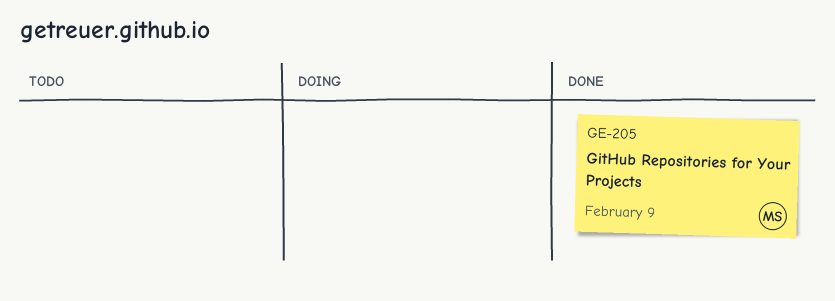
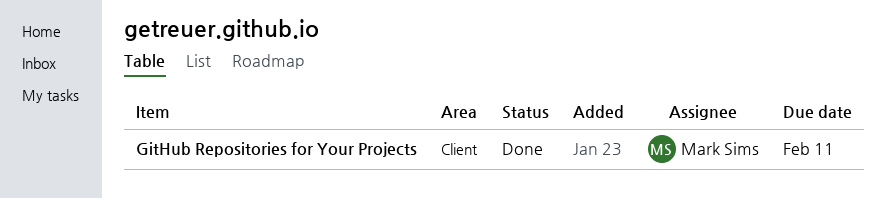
GitHub Repositories for Your Projects, due: Feb 9 -> Feb 11

